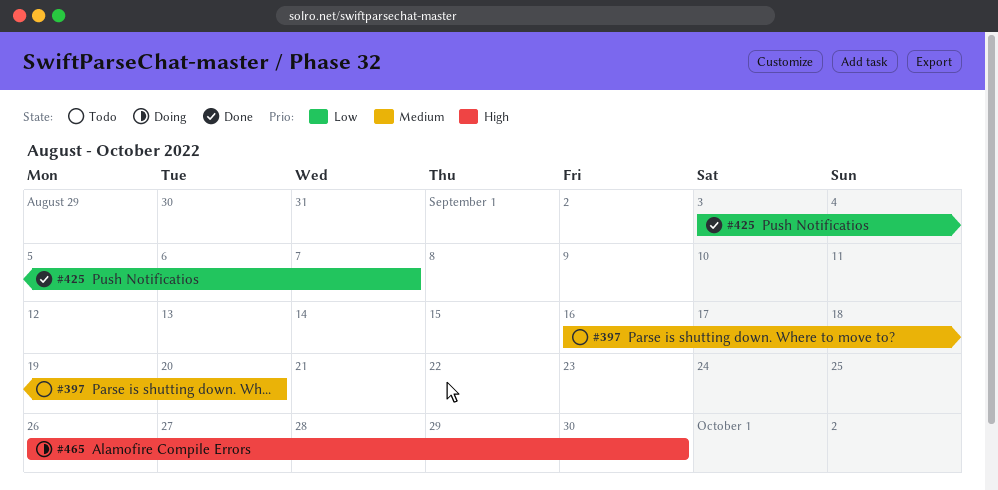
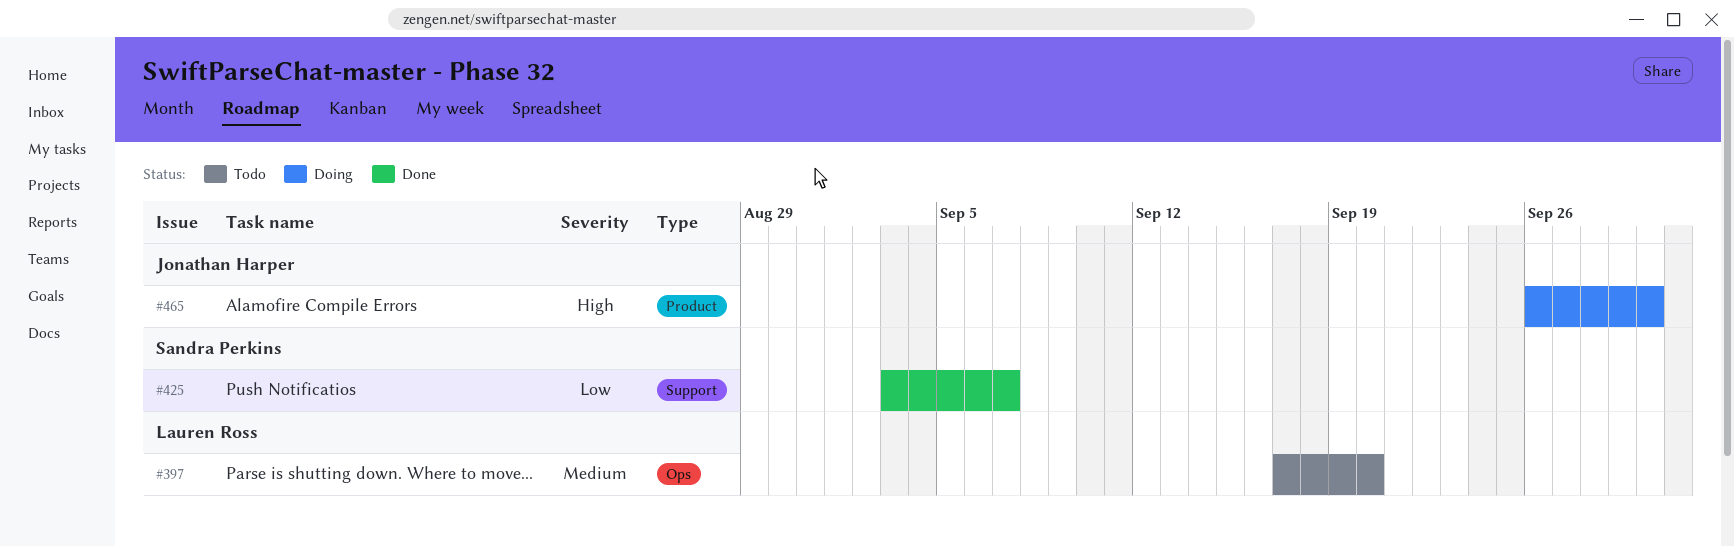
#397, start: Sep 16 -> Sep 17

